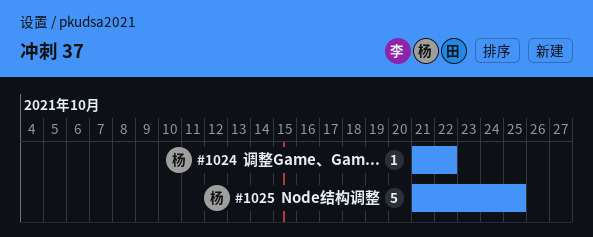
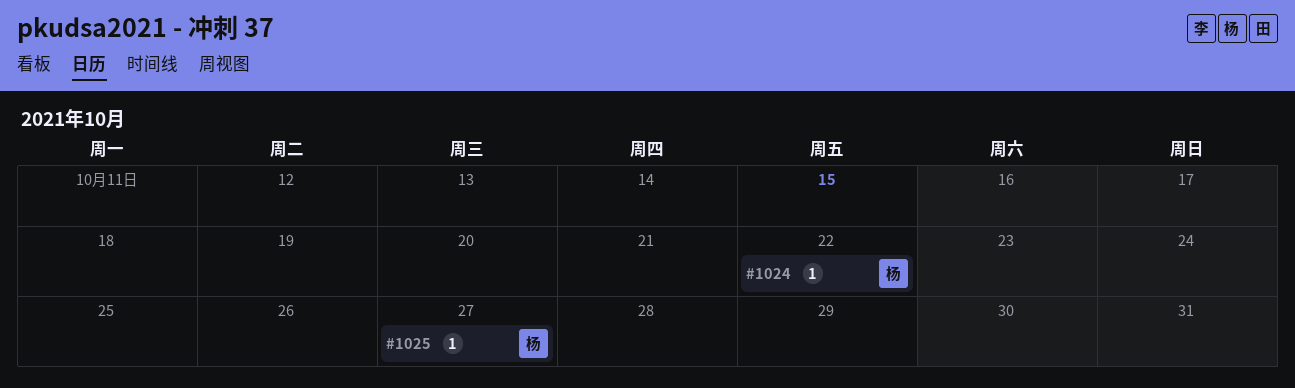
#1025, estimate: 5 -> 1
#1025, due: Oct 25 -> Oct 27

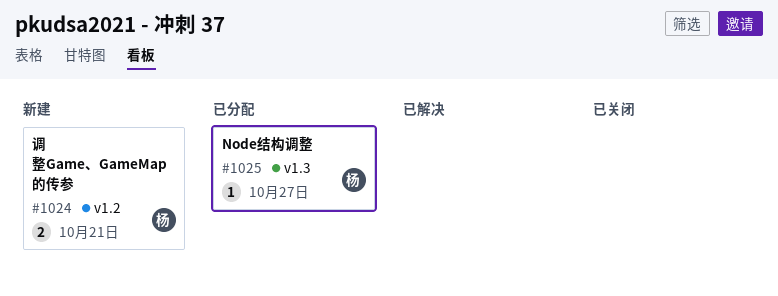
#1024, estimate: 1 -> 2
#1024, due: Oct 22 -> Oct 21

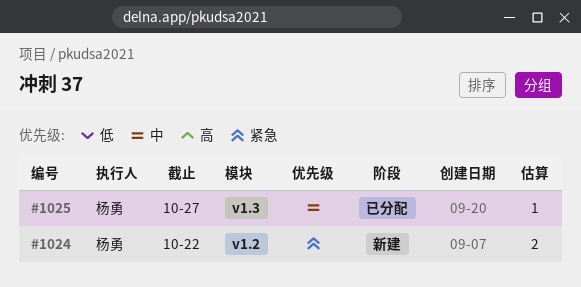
#1024, due: Oct 21 -> Oct 22

